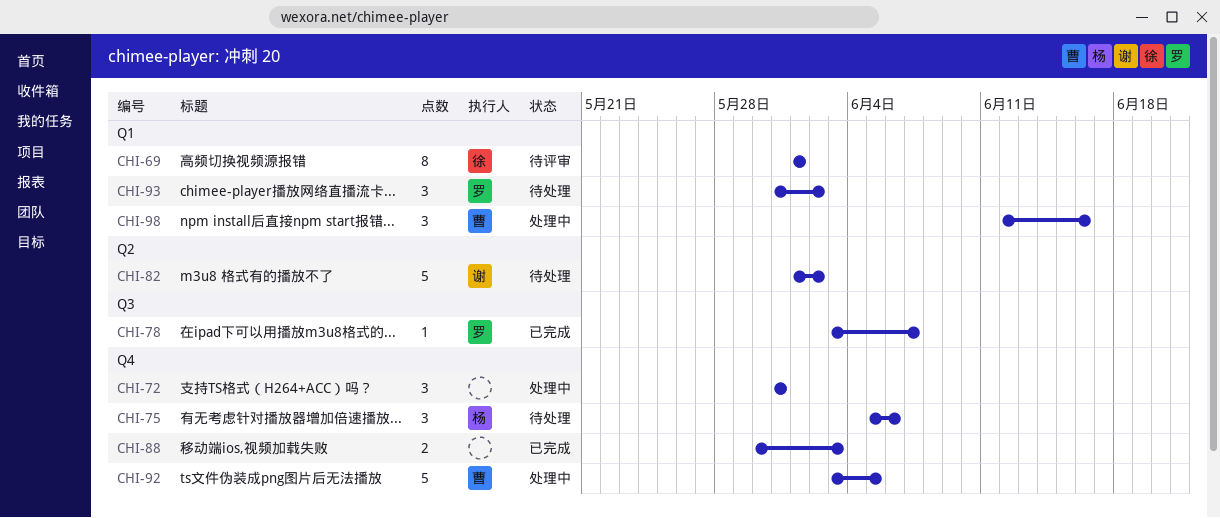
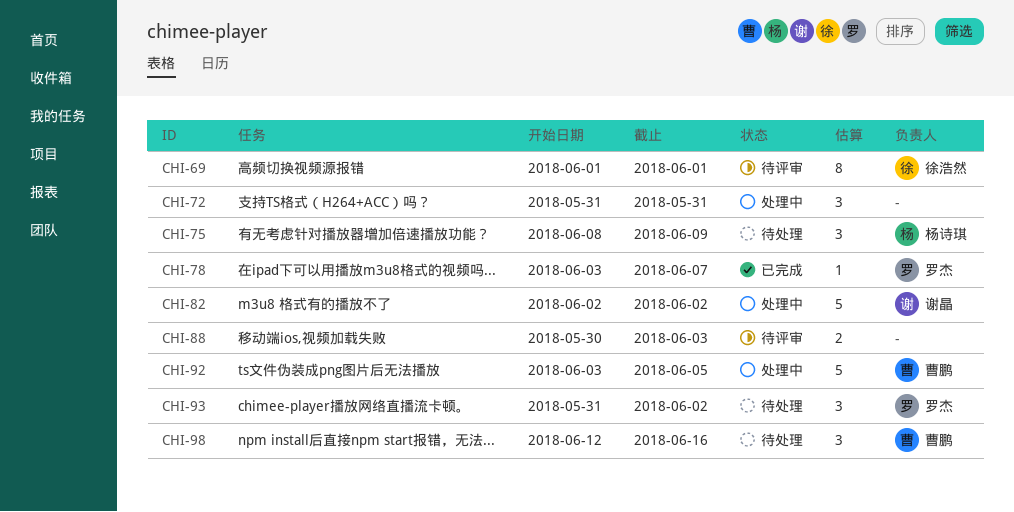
CHI-75, start: Jun 5 -> Jun 8
CHI-75, due: Jun 6 -> Jun 9
CHI-82, status: 待处理 -> 处理中
CHI-82, start: Jun 1 -> Jun 2
CHI-88, status: 已完成 -> 待评审
CHI-98, status: 处理中 -> 待处理

